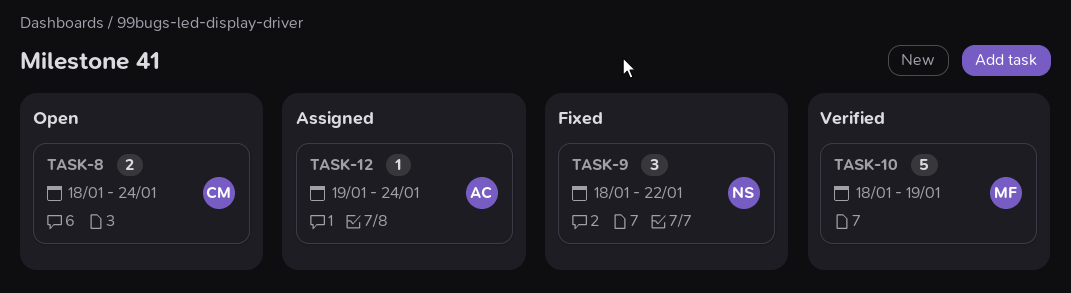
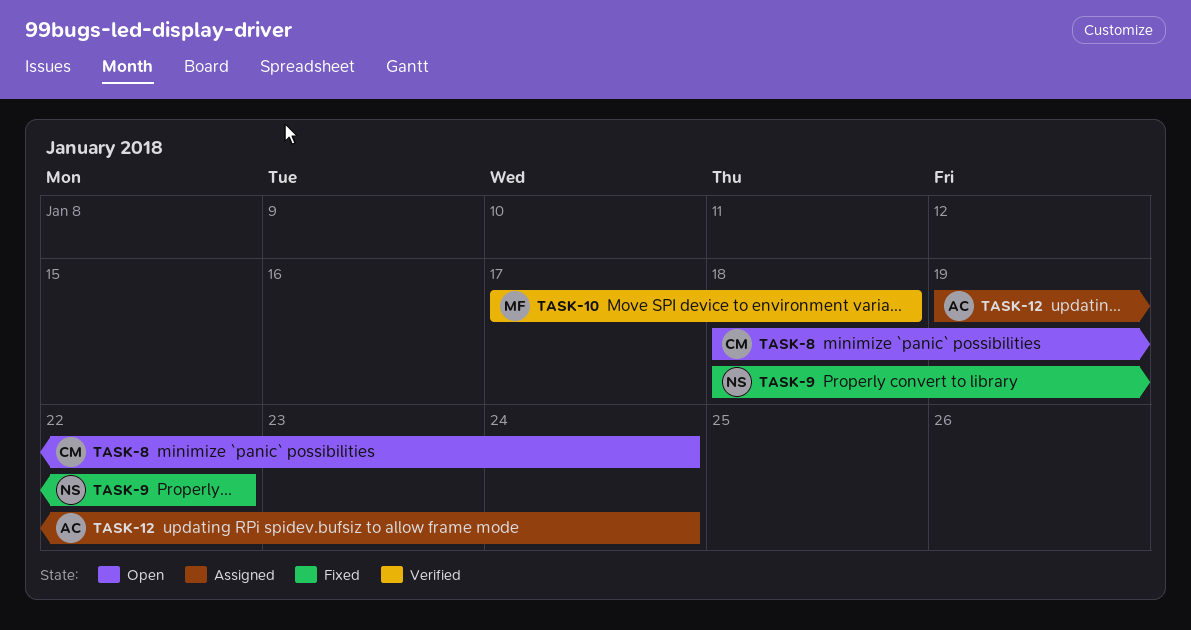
TASK-10, start: Jan 18 -> Jan 17
TASK-10, due: Jan 19 -> Jan 18

